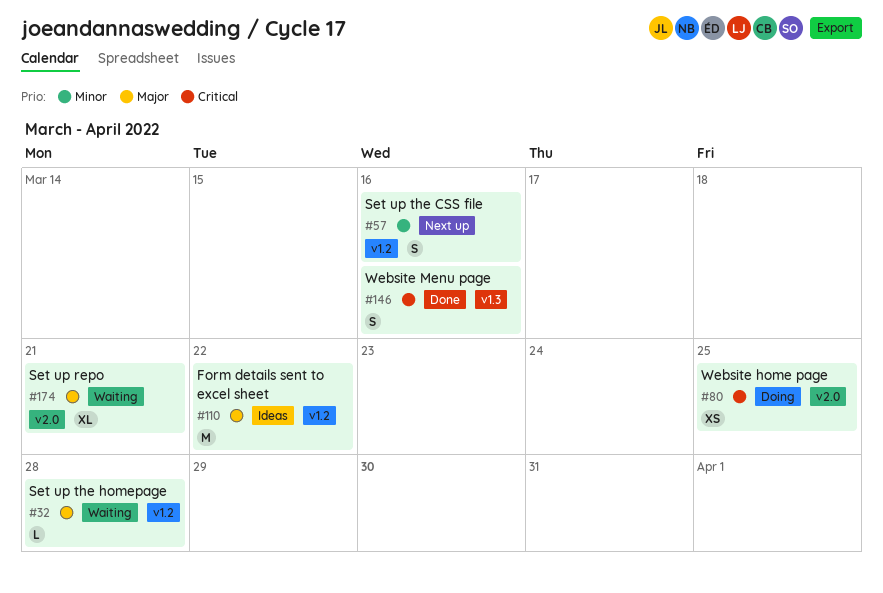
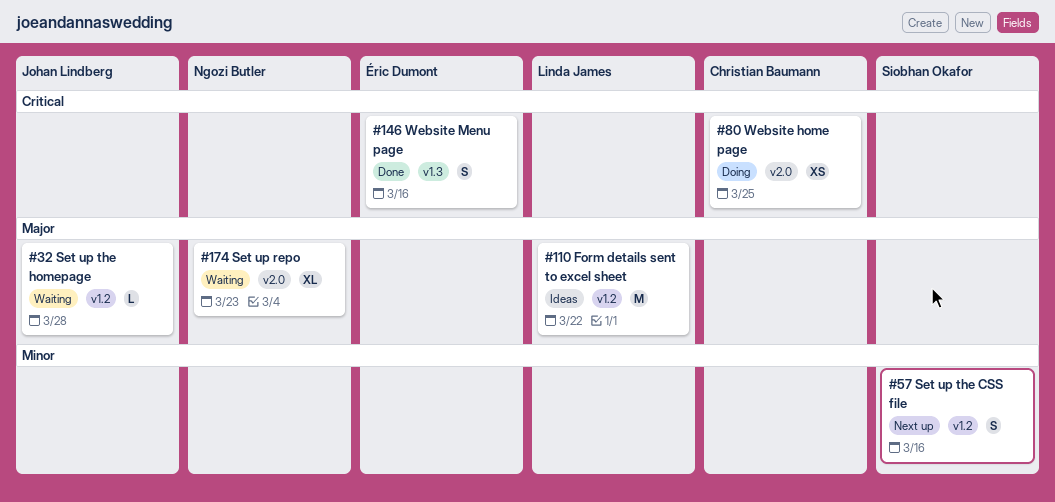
#174, due: Mar 21 -> Mar 23

